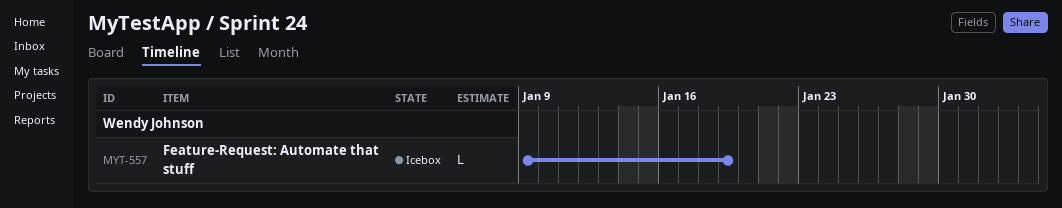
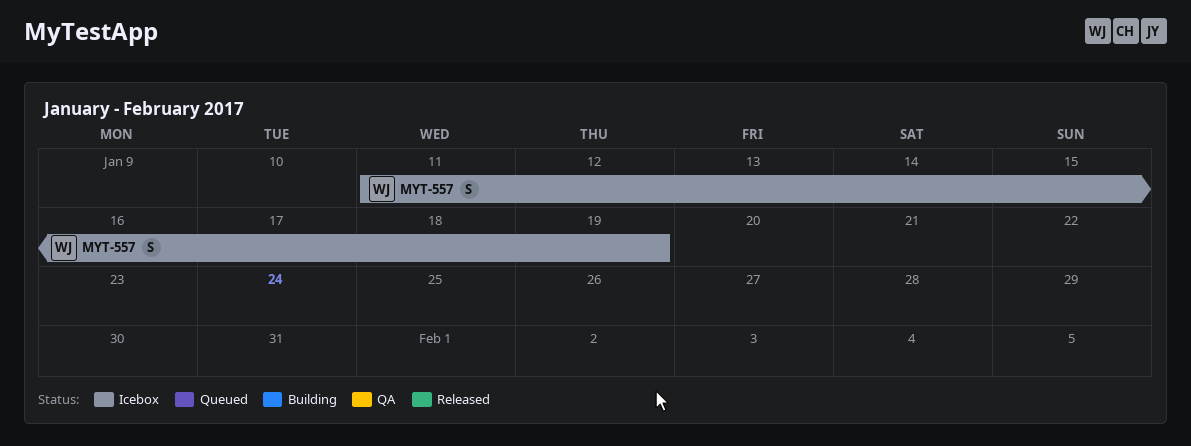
MYT-557, estimate: L -> S
MYT-557, start: Jan 9 -> Jan 11

